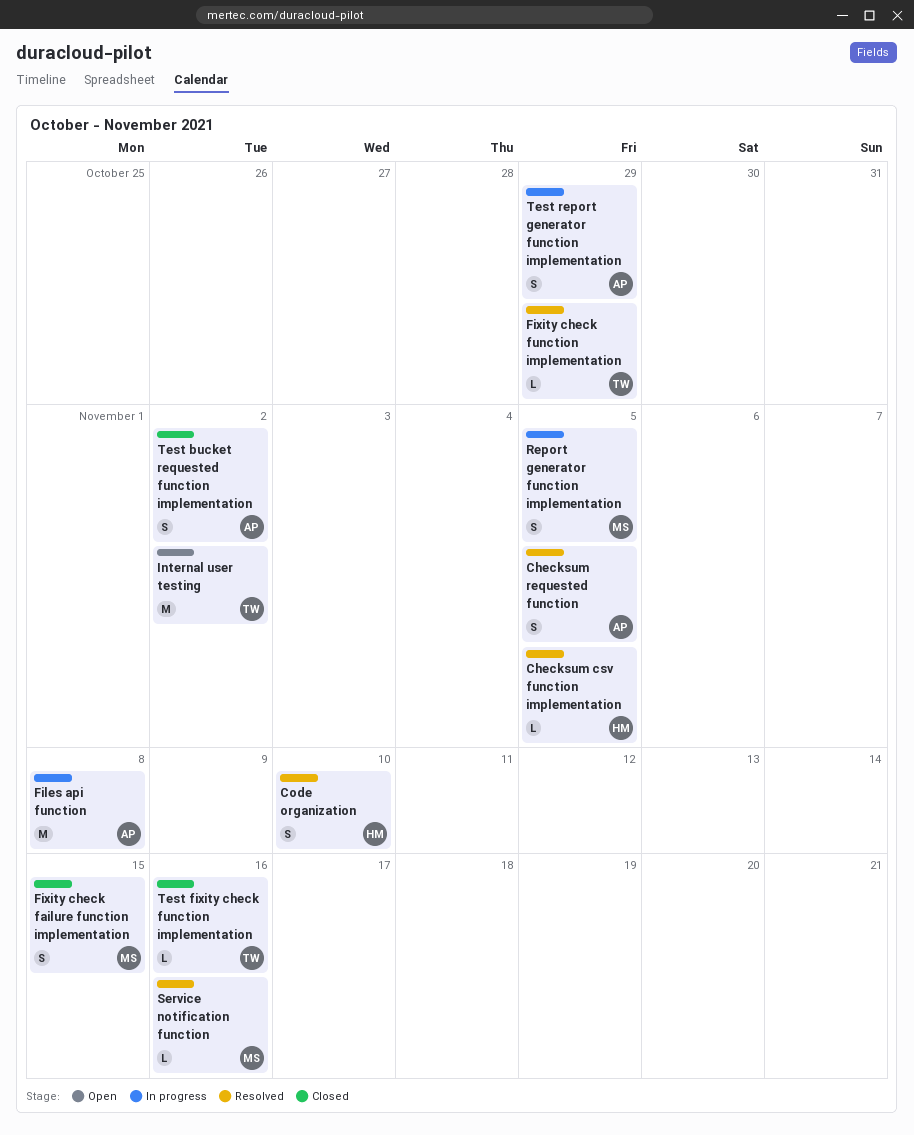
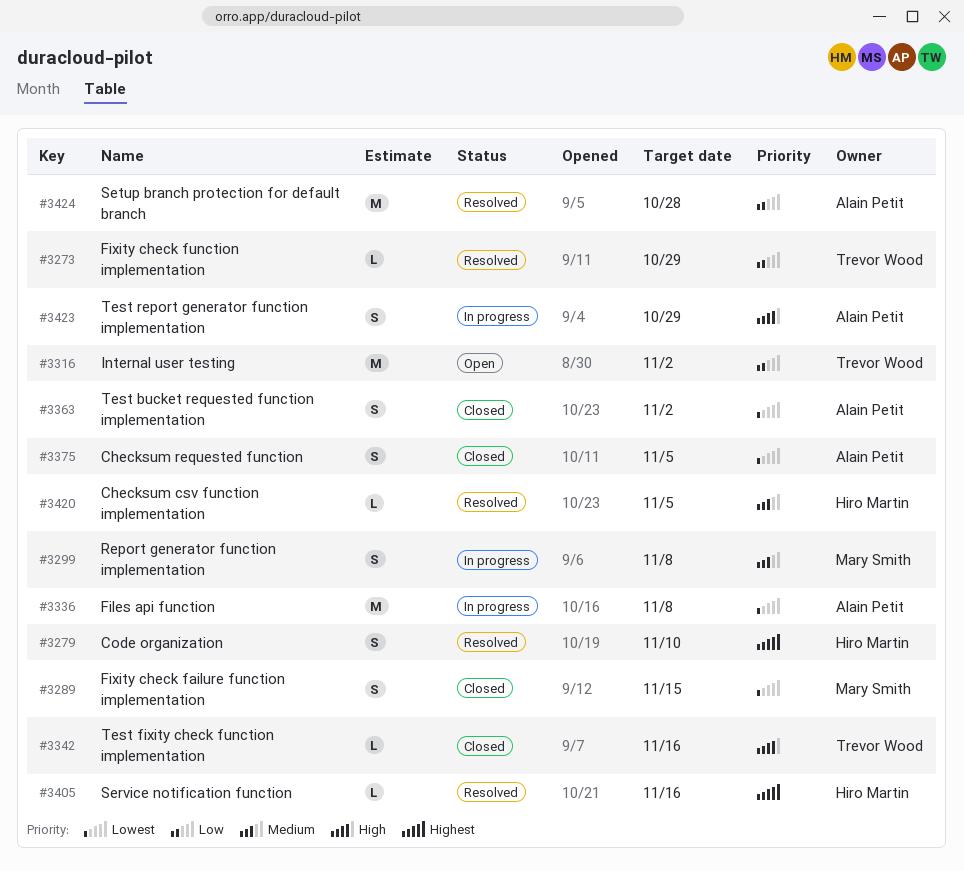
Checksum requested function, status: Resolved -> Closed
Report generator function implementation, due: Nov 5 -> Nov 8
Service notification function, owner: Mary Smith -> Hiro Martin
Setup branch protection for default branch: none -> present

